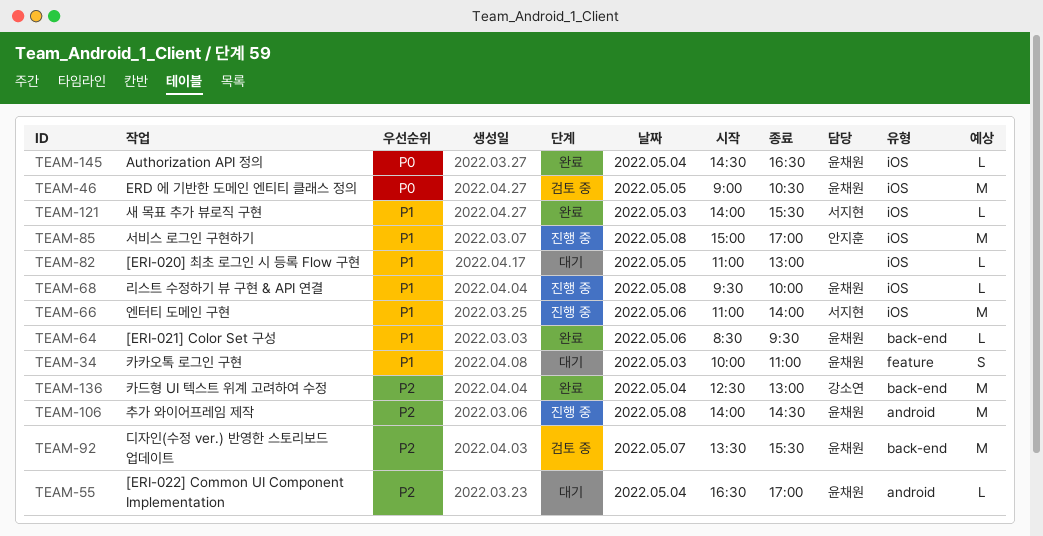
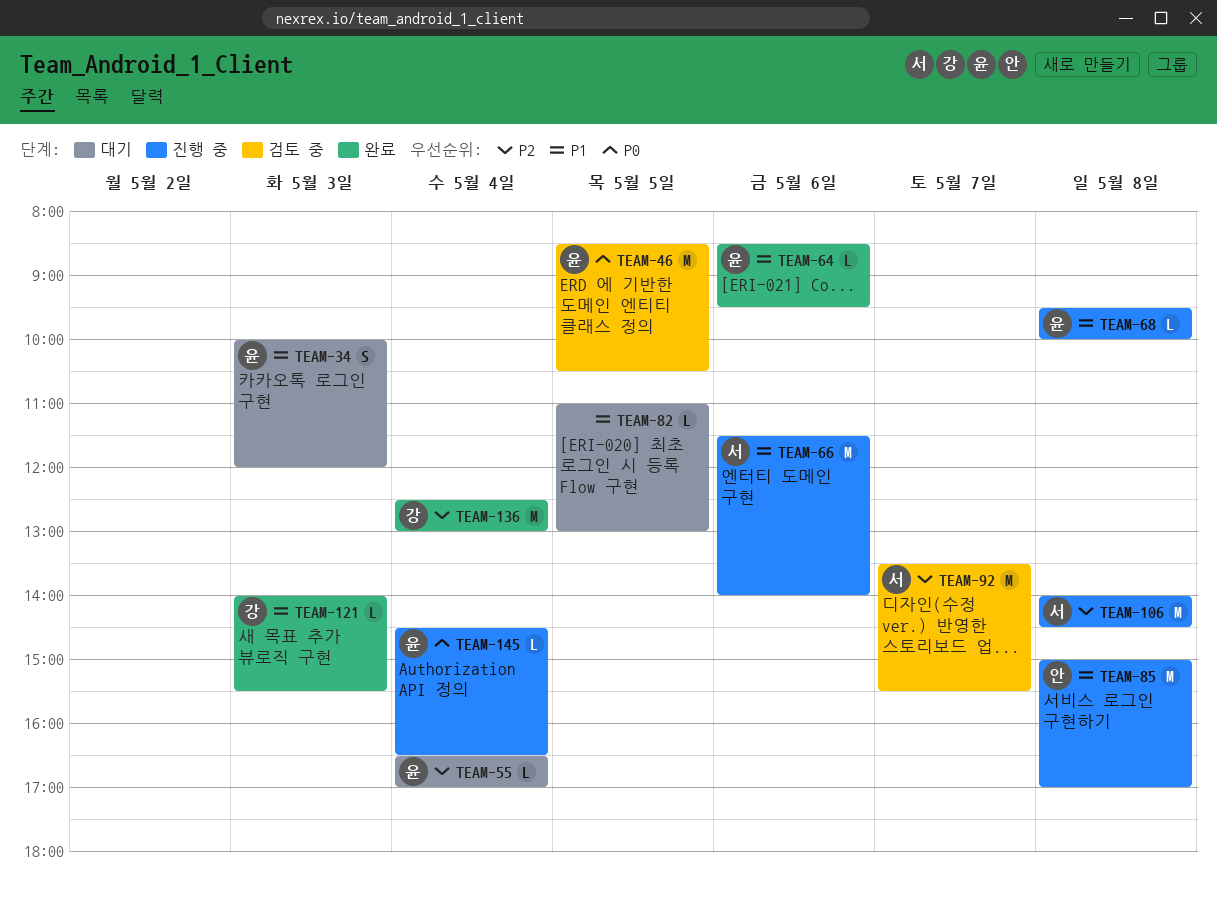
TEAM-34, ends: 11:00 -> 12:00
TEAM-46, begins: 09:00 -> 08:30
TEAM-66, begins: 11:00 -> 11:30
TEAM-92, owner: 윤채원 -> 서지현
TEAM-106, owner: 윤채원 -> 서지현
TEAM-121, owner: 서지현 -> 강소연
TEAM-145, status: 완료 -> 진행 중

